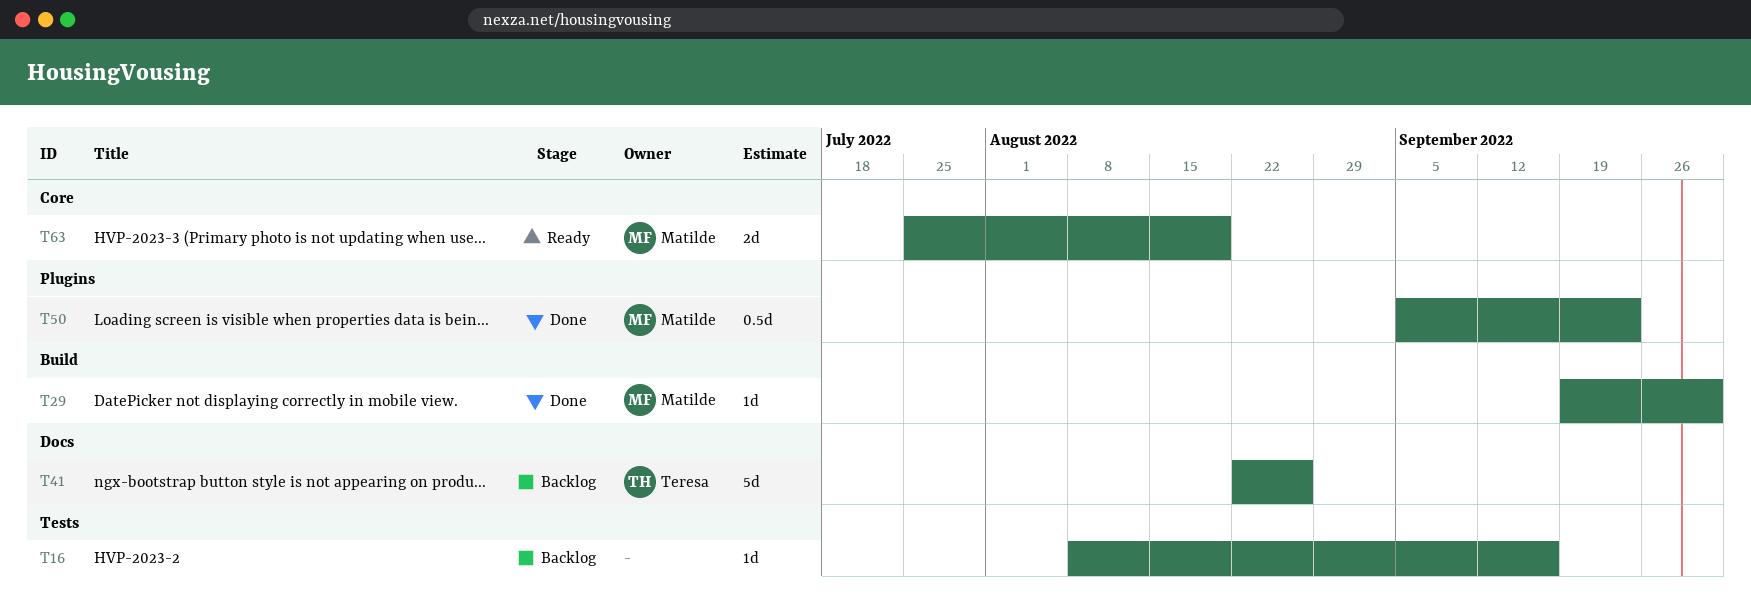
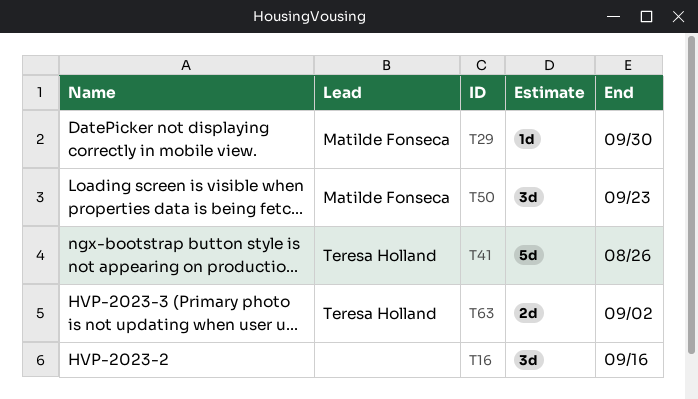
T16, estimate: 1d -> 3d
T50, estimate: 0.5d -> 3d
T63, owner: Matilde Fonseca -> Teresa Holland
T63, due: Aug 19 -> Sep 2

